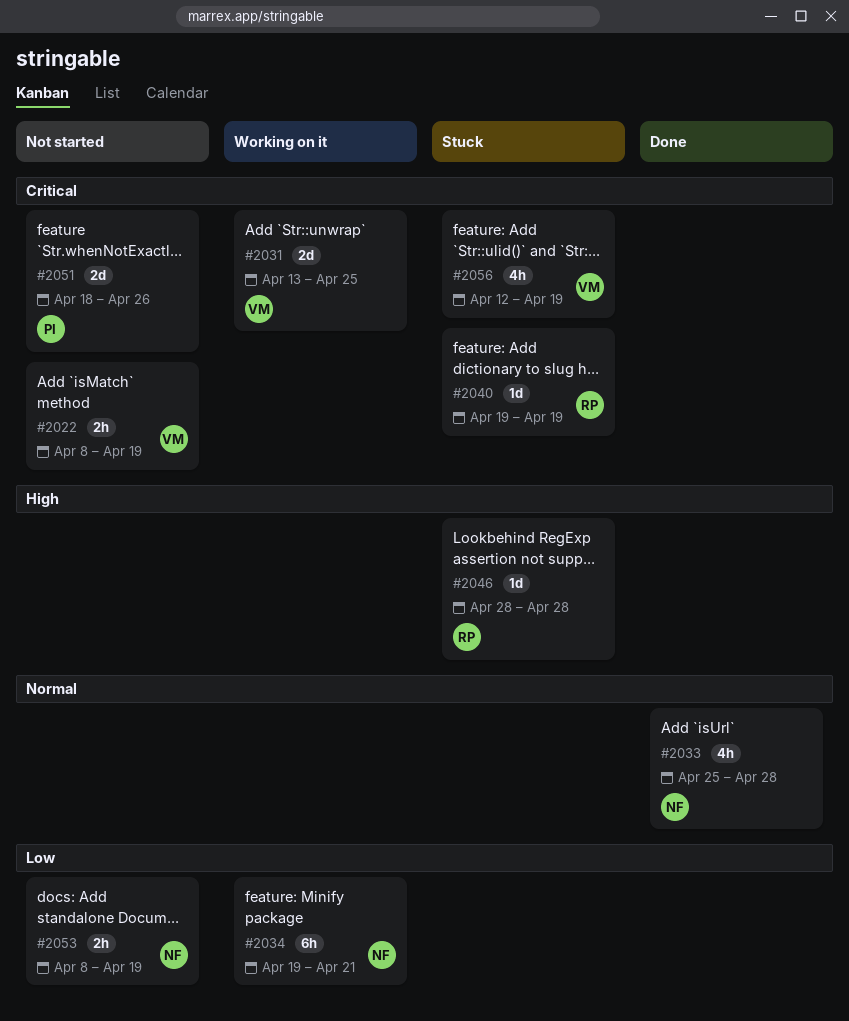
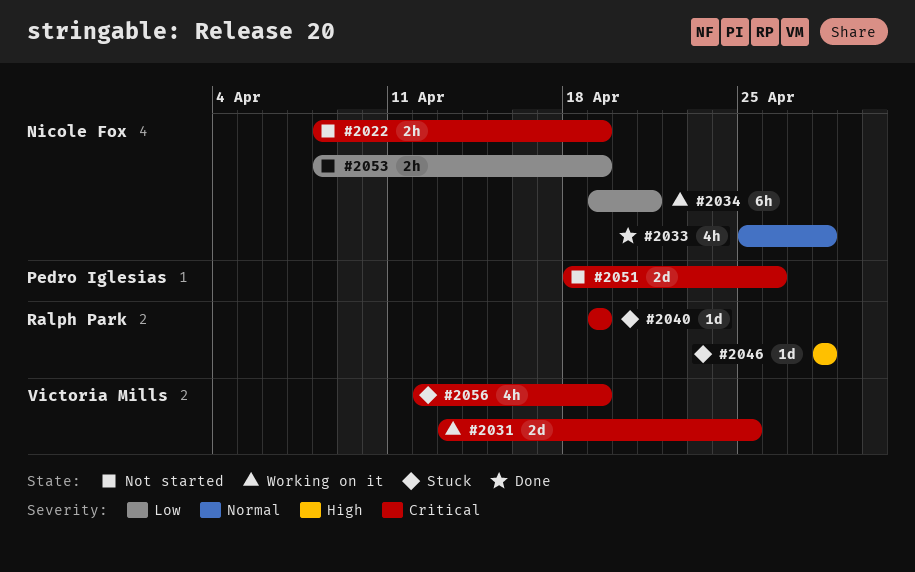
#2022, owner: Victoria Mills -> Nicole Fox

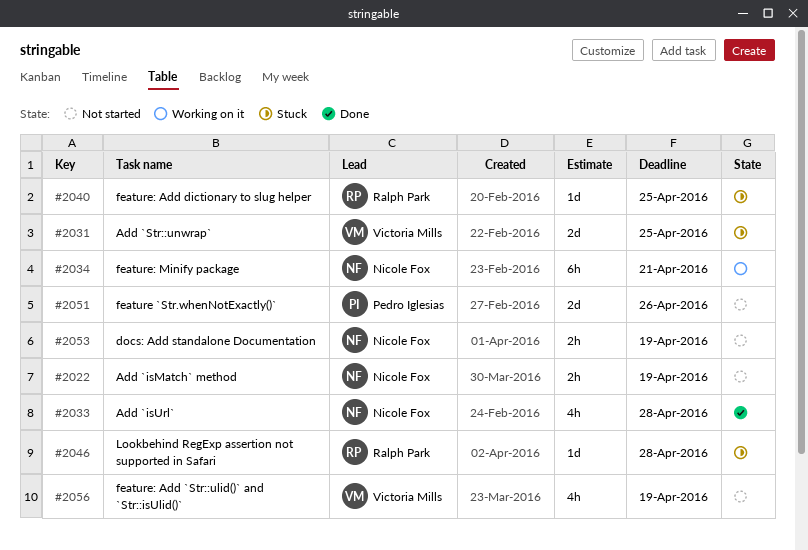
#2031, status: Working on it -> Stuck
#2040, due: Apr 19 -> Apr 25
#2056, status: Stuck -> Not started

